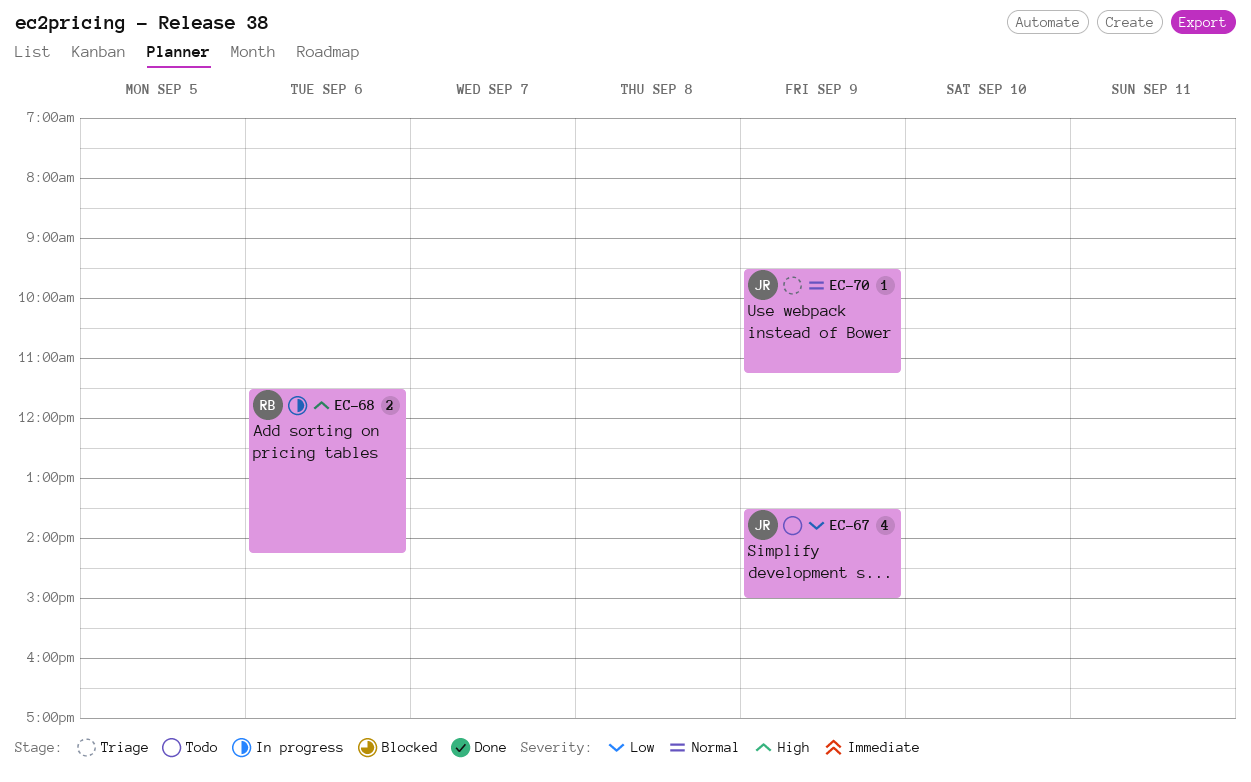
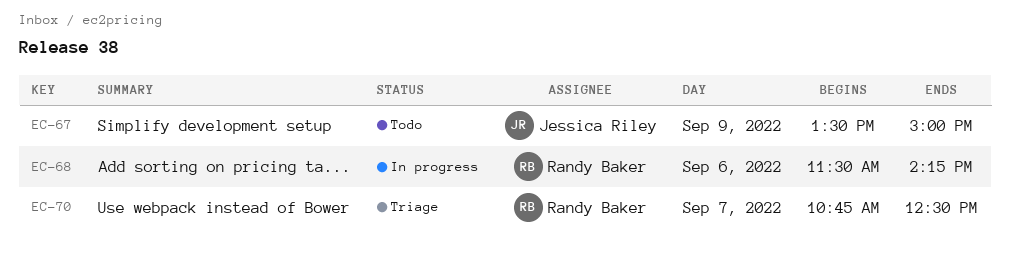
EC-70, owner: Jessica Riley -> Randy Baker
EC-70, day: Sep 9 -> Sep 7
EC-70, begins: 09:30 -> 10:45
EC-70, ends: 11:15 -> 12:30

